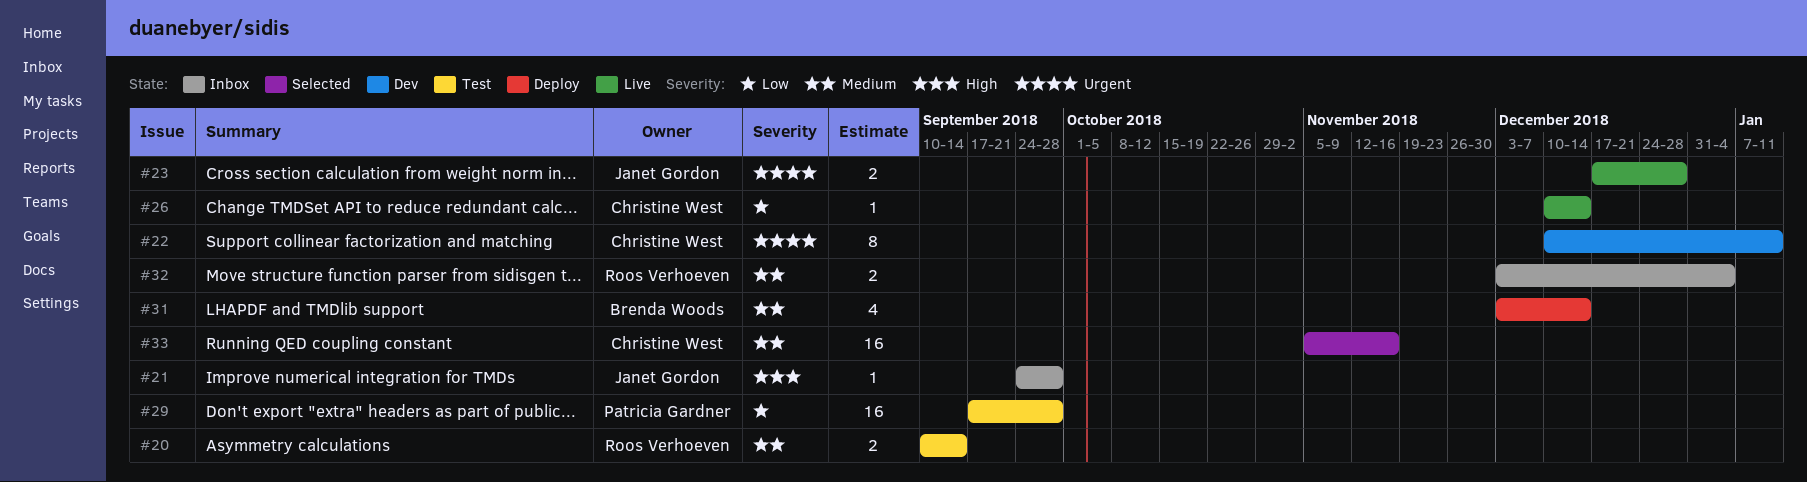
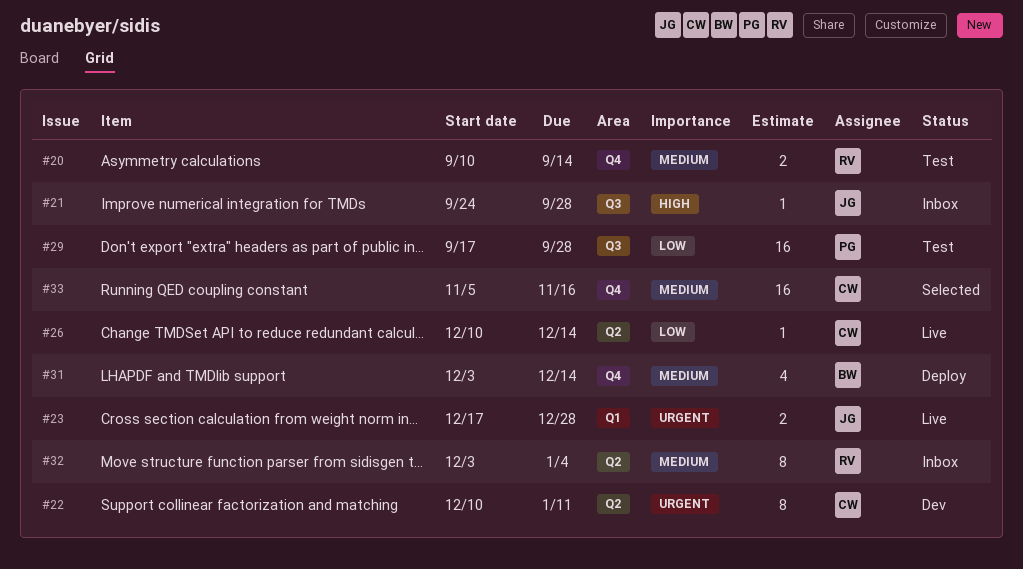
#32, estimate: 2 -> 8

